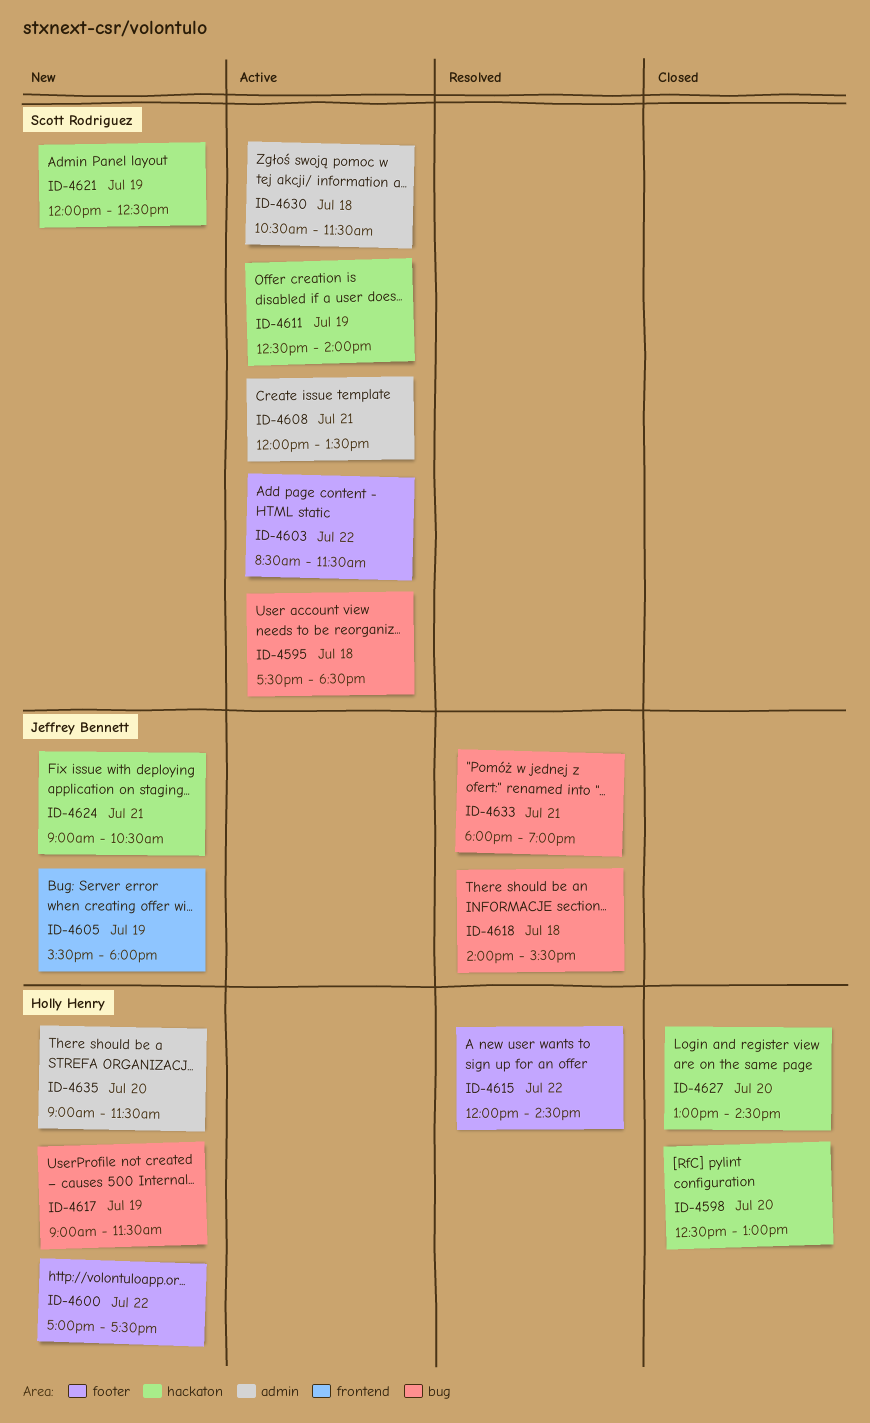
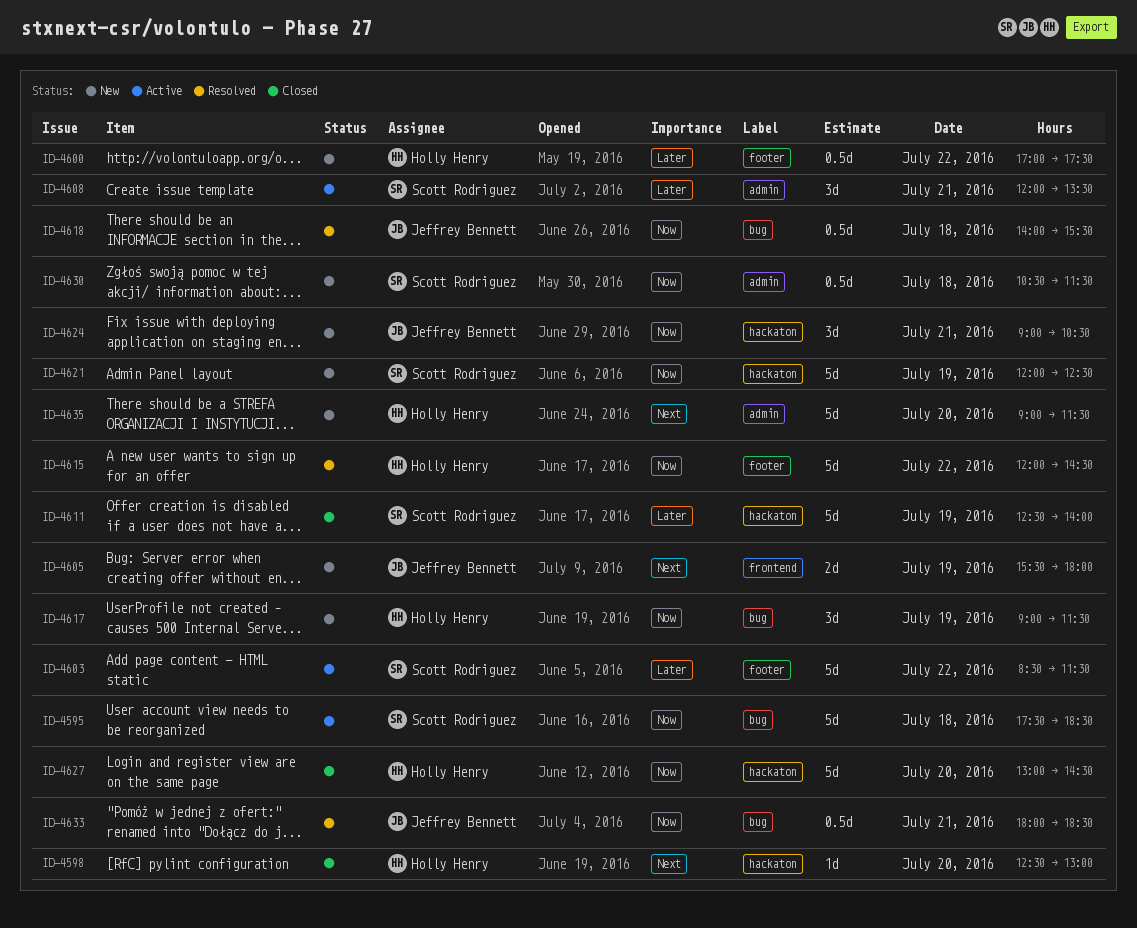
ID-4611, status: Active -> Closed
ID-4630, status: Active -> New
ID-4633, ends: 19:00 -> 18:30

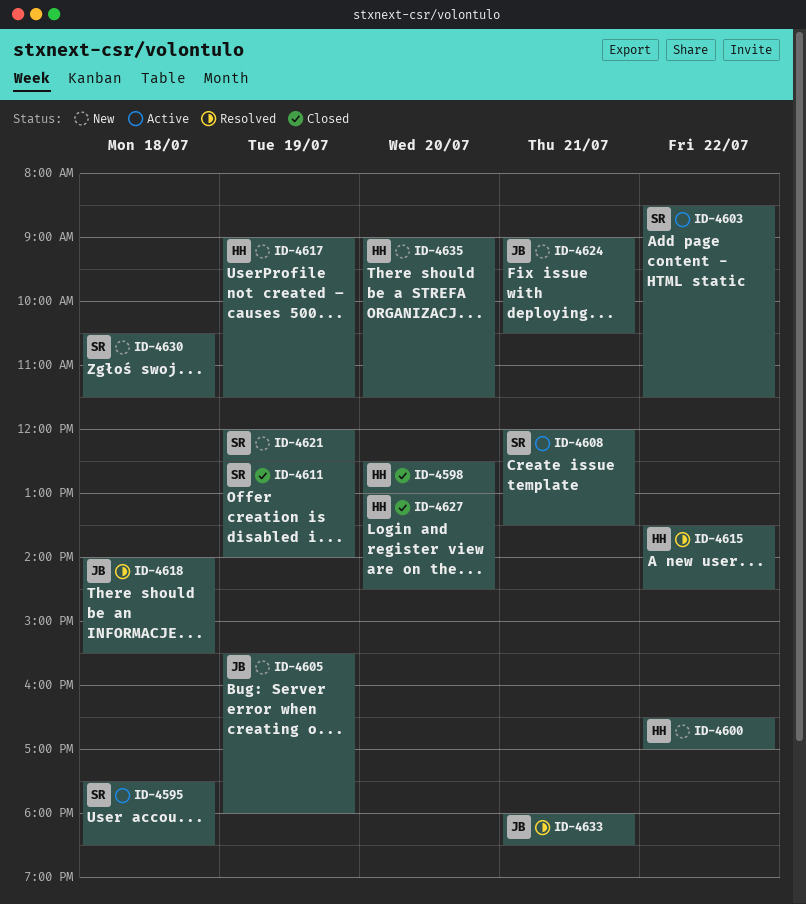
ID-4600, begins: 17:00 -> 16:30
ID-4600, ends: 17:30 -> 17:00
ID-4615, begins: 12:00 -> 13:30

